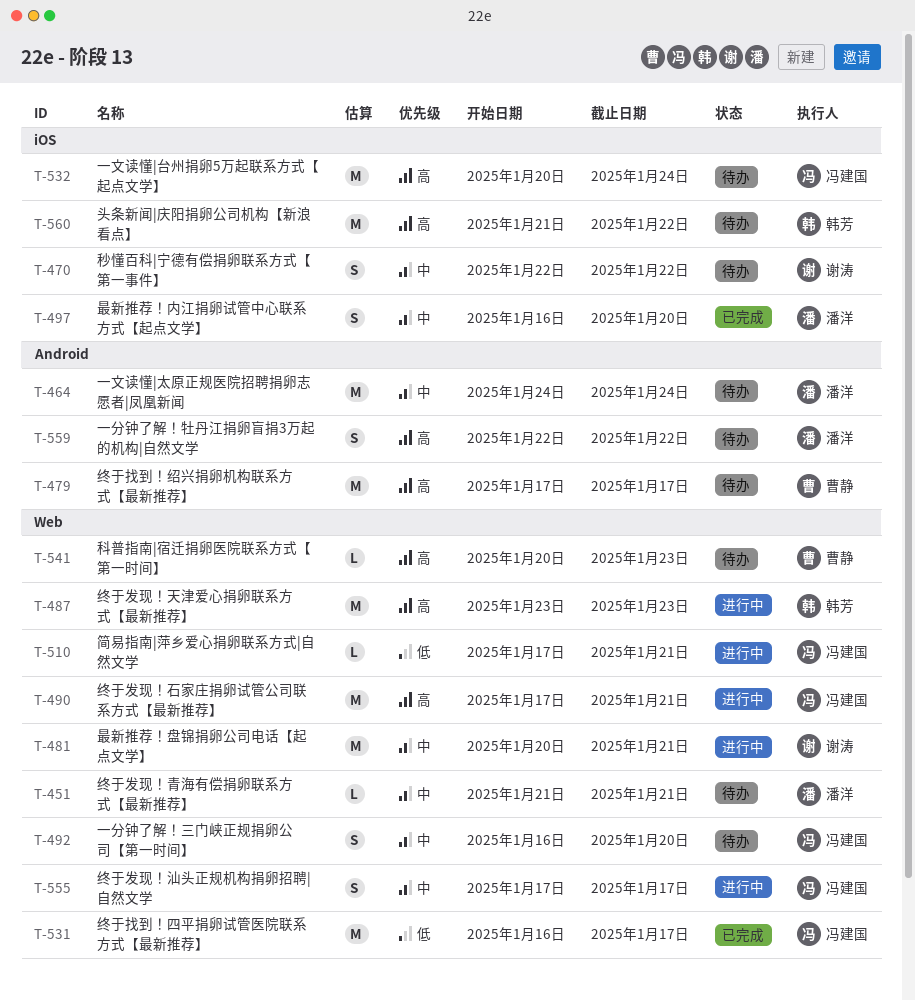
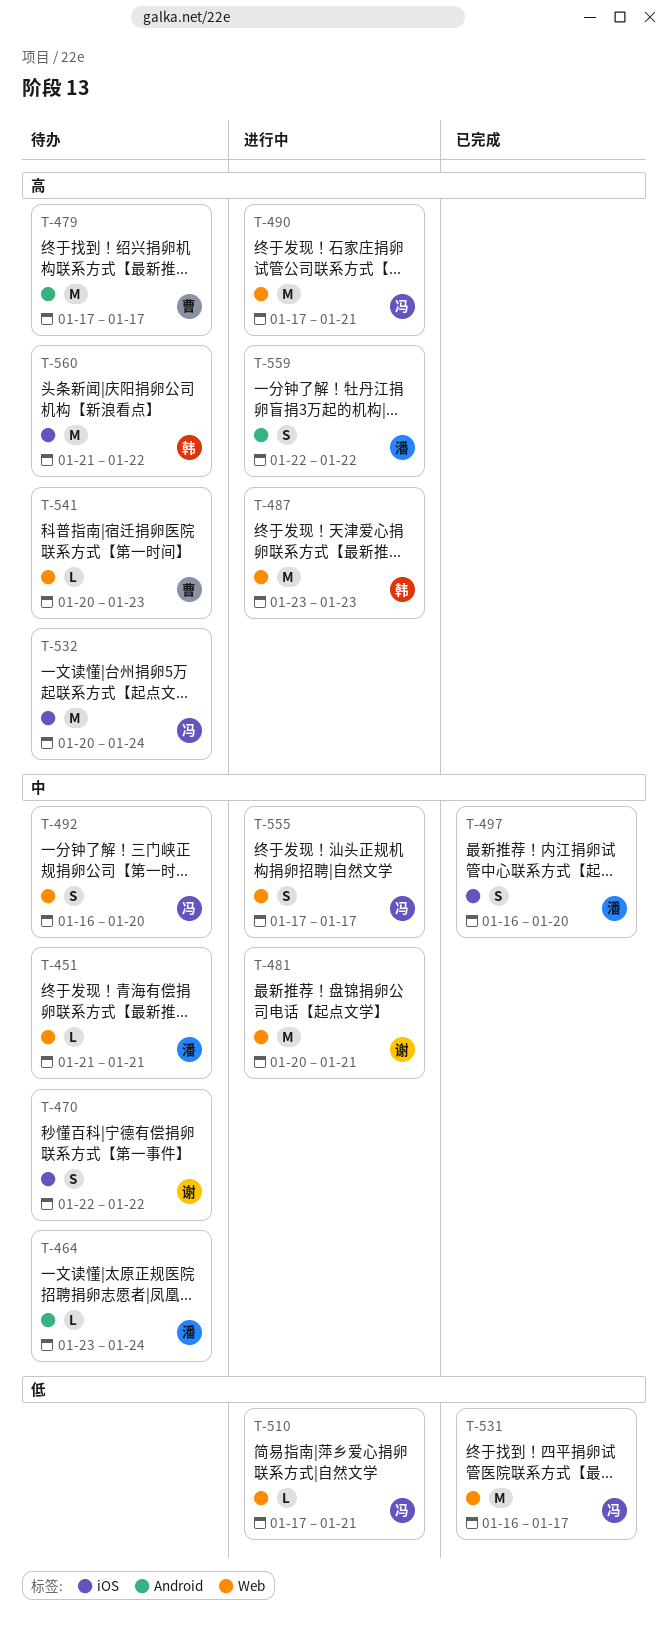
T-464, estimate: M -> L
T-464, start: Jan 24 -> Jan 23
T-559, status: 待办 -> 进行中

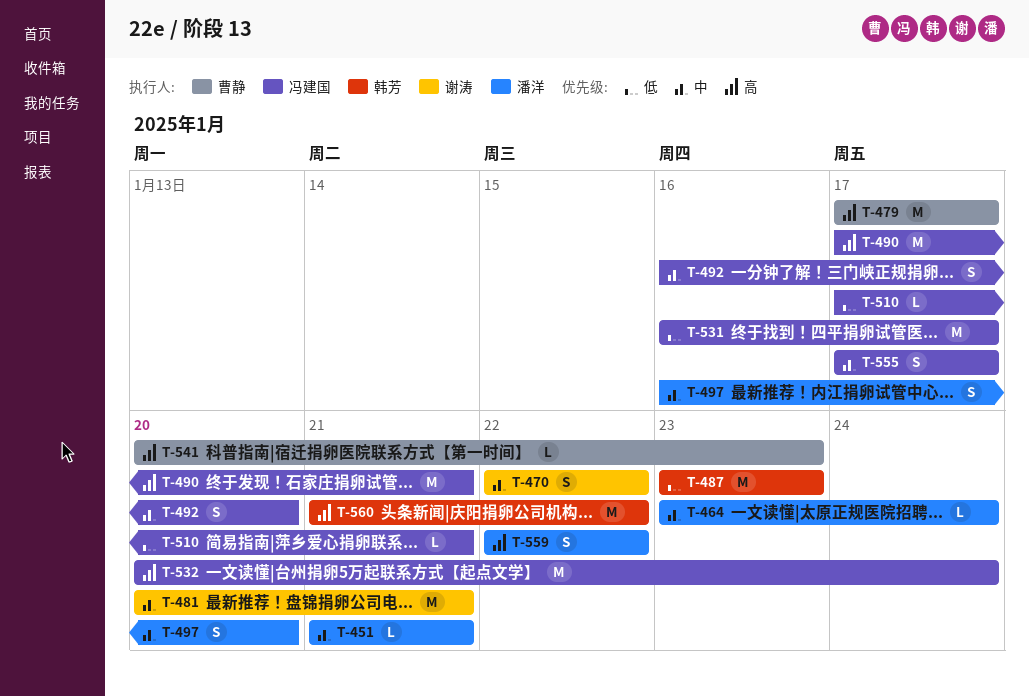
T-487, priority: 高 -> 低

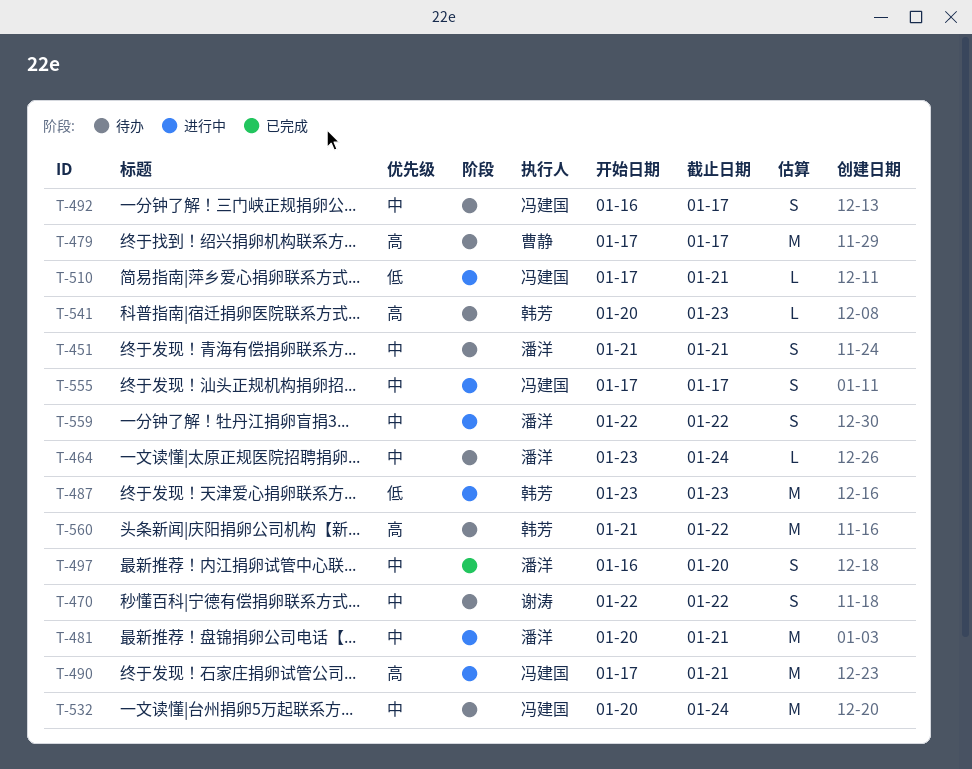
T-451, estimate: L -> S
T-481, owner: 谢涛 -> 潘洋
T-492, due: Jan 20 -> Jan 17
T-531: present -> none
T-532, priority: 高 -> 中
T-541, owner: 曹静 -> 韩芳
T-559, priority: 高 -> 中

